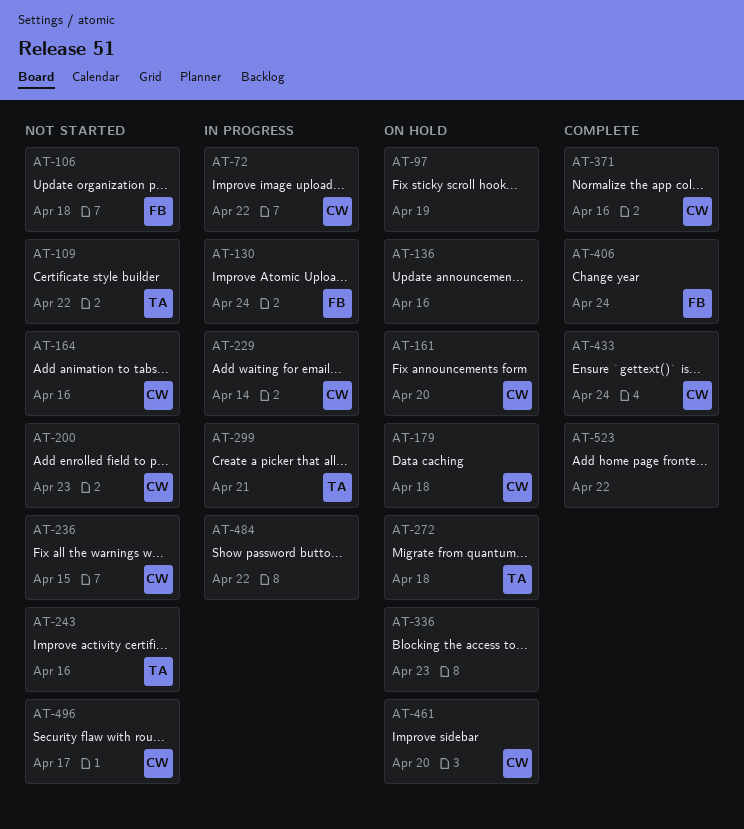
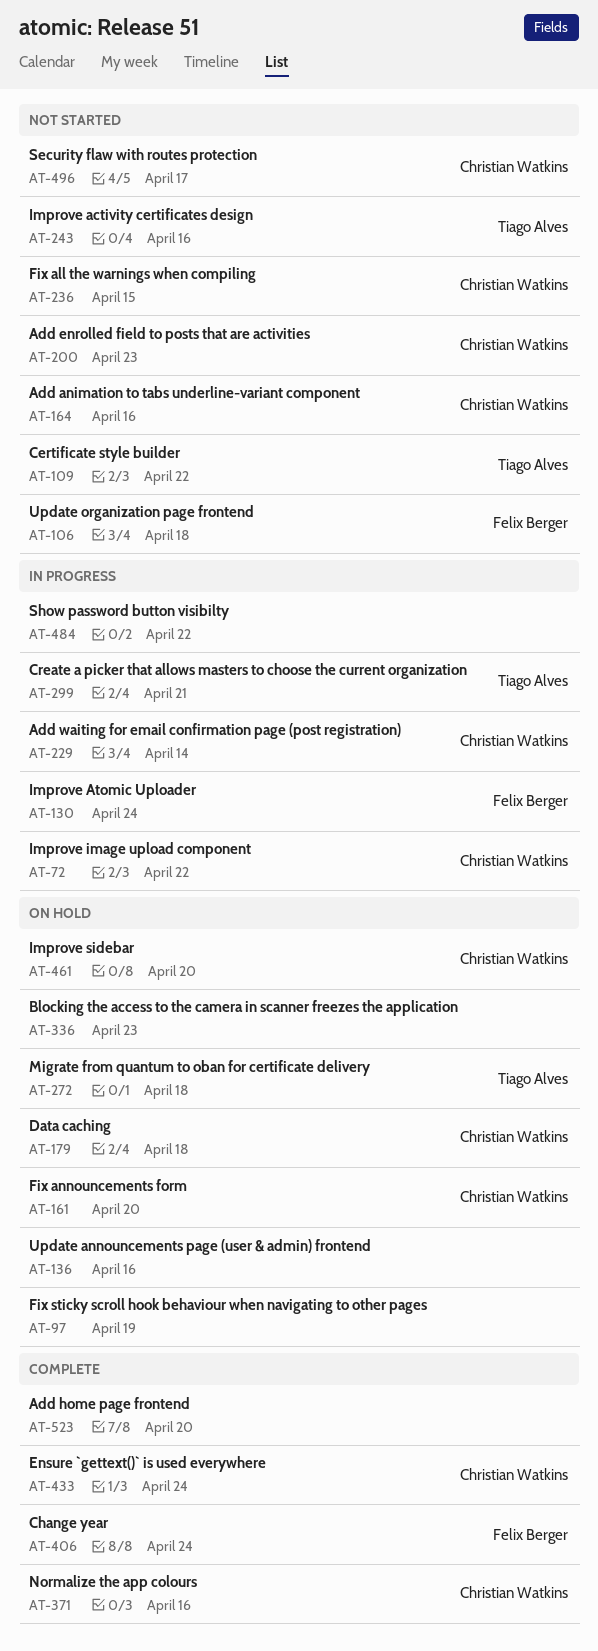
AT-523, due: Apr 22 -> Apr 20

